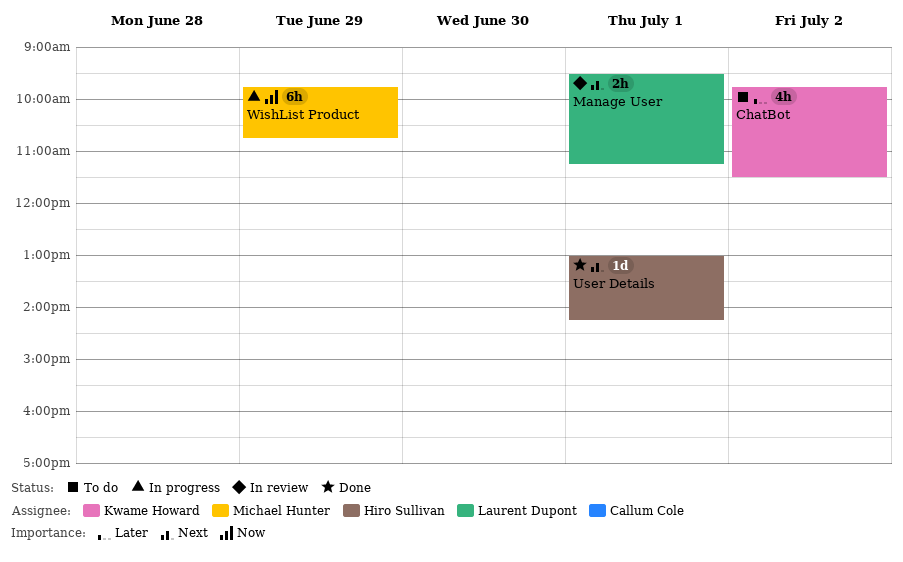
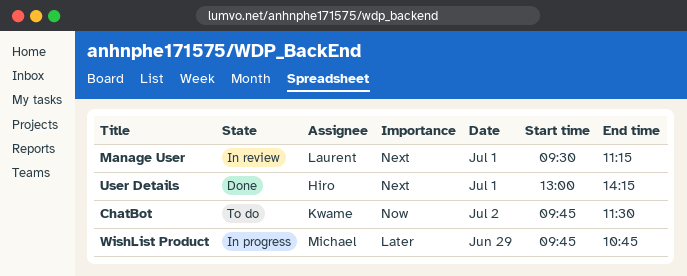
ChatBot, priority: Later -> Now
WishList Product, priority: Now -> Later

